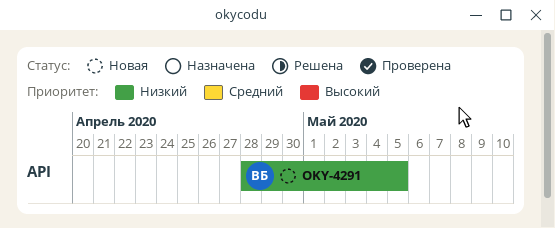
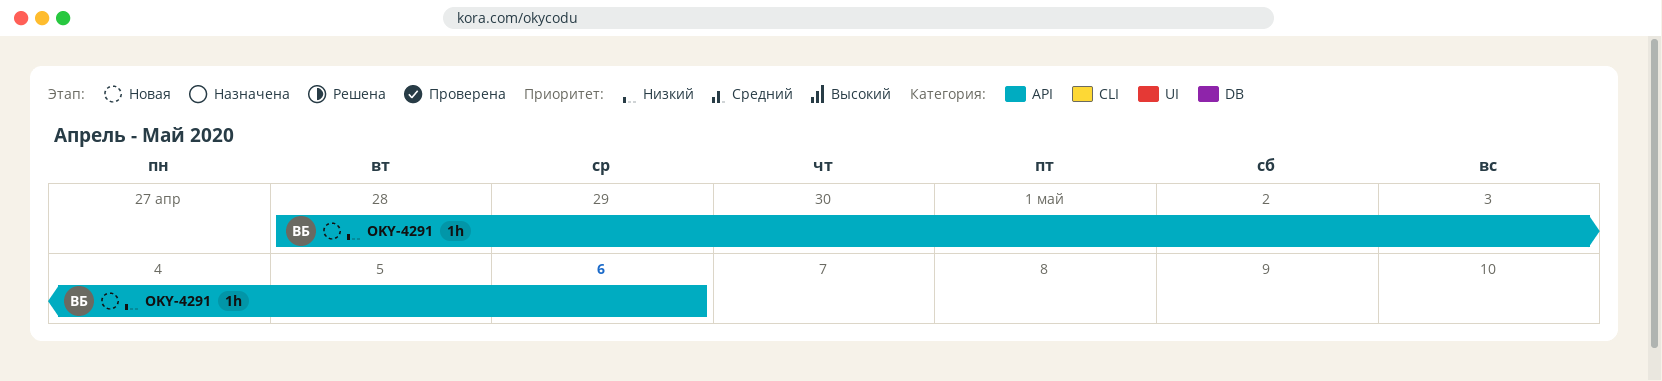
OKY-4291, due: May 5 -> May 6

